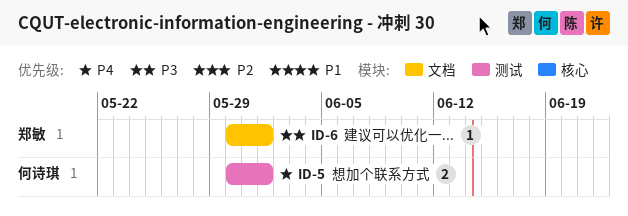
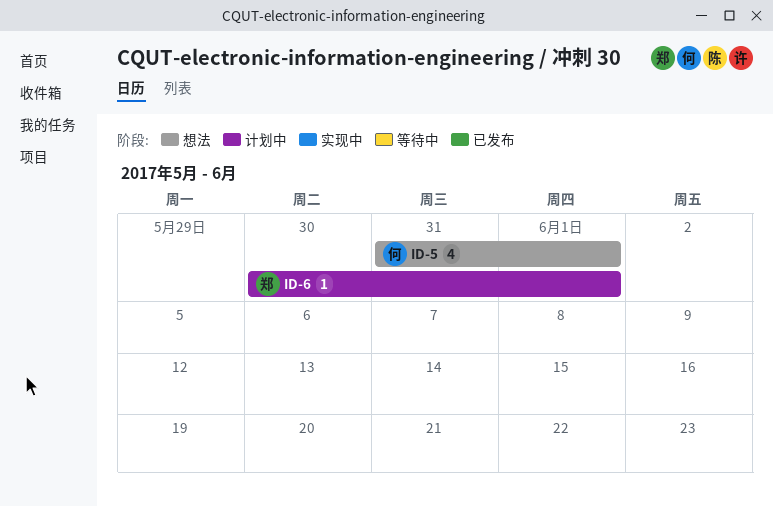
ID-5, estimate: 2 -> 4
ID-5, start: May 30 -> May 31

